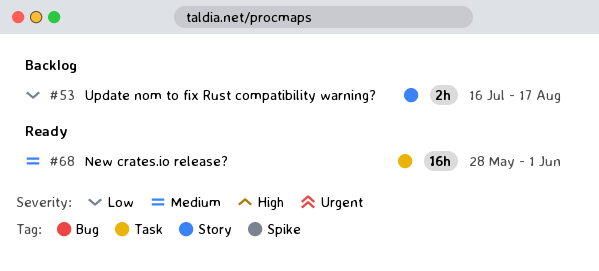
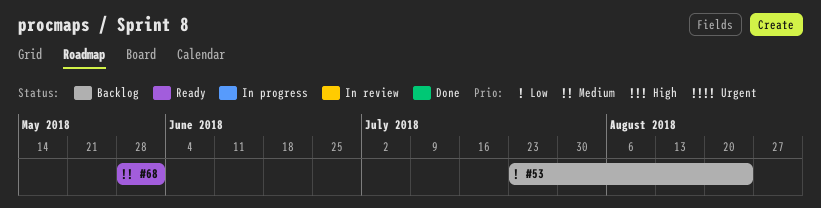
#53, start: Jul 16 -> Jul 23
#53, due: Aug 17 -> Aug 24

